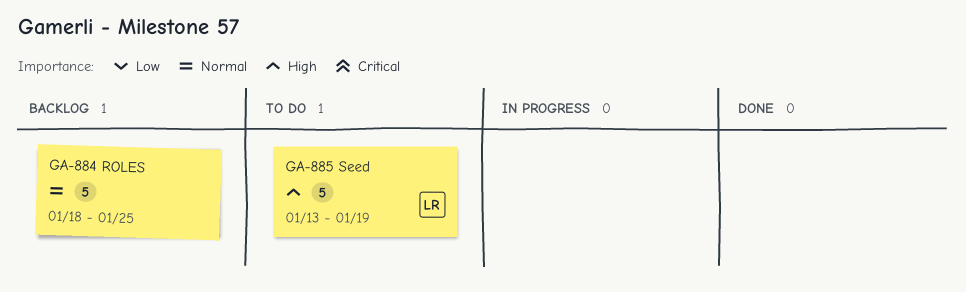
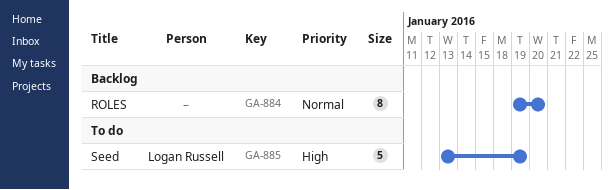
GA-884, estimate: 5 -> 8
GA-884, start: Jan 18 -> Jan 19
GA-884, due: Jan 25 -> Jan 20

